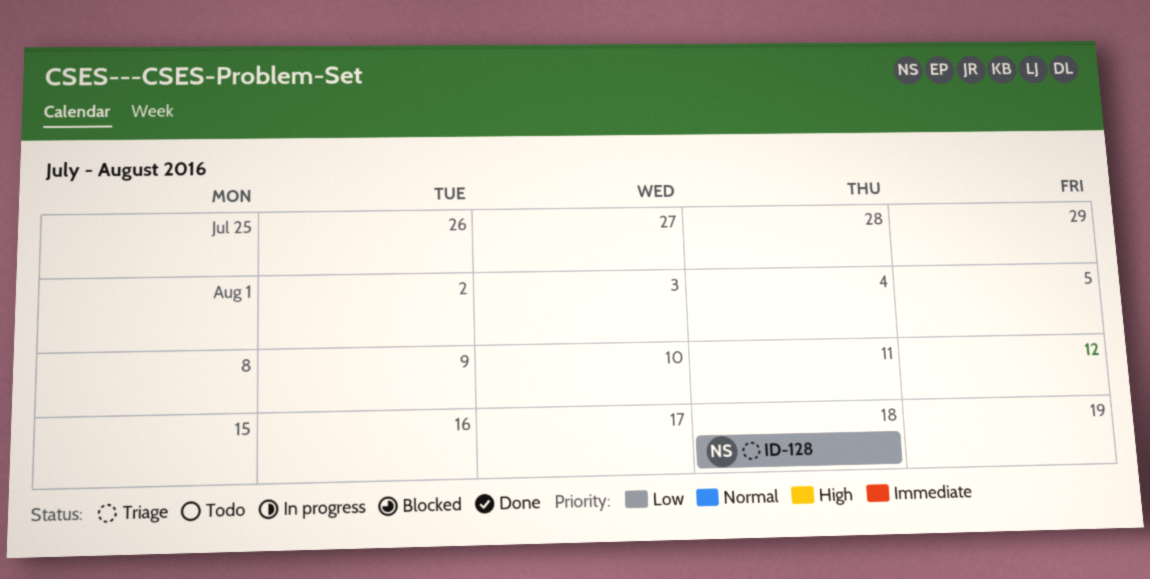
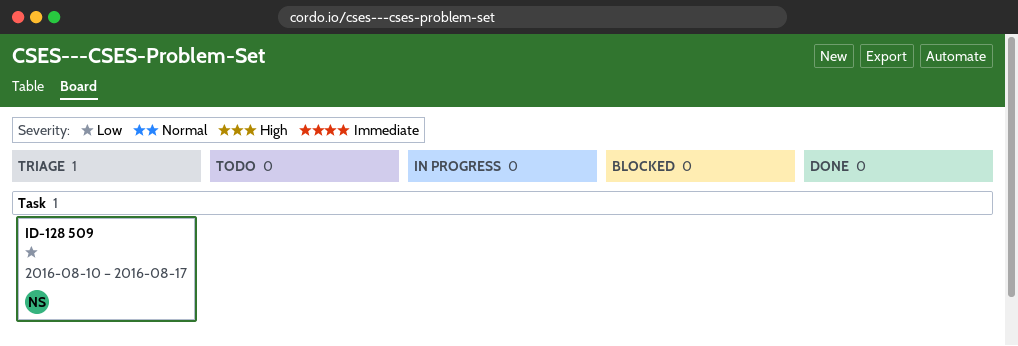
ID-128, start: Aug 18 -> Aug 10
ID-128, due: Aug 18 -> Aug 17

